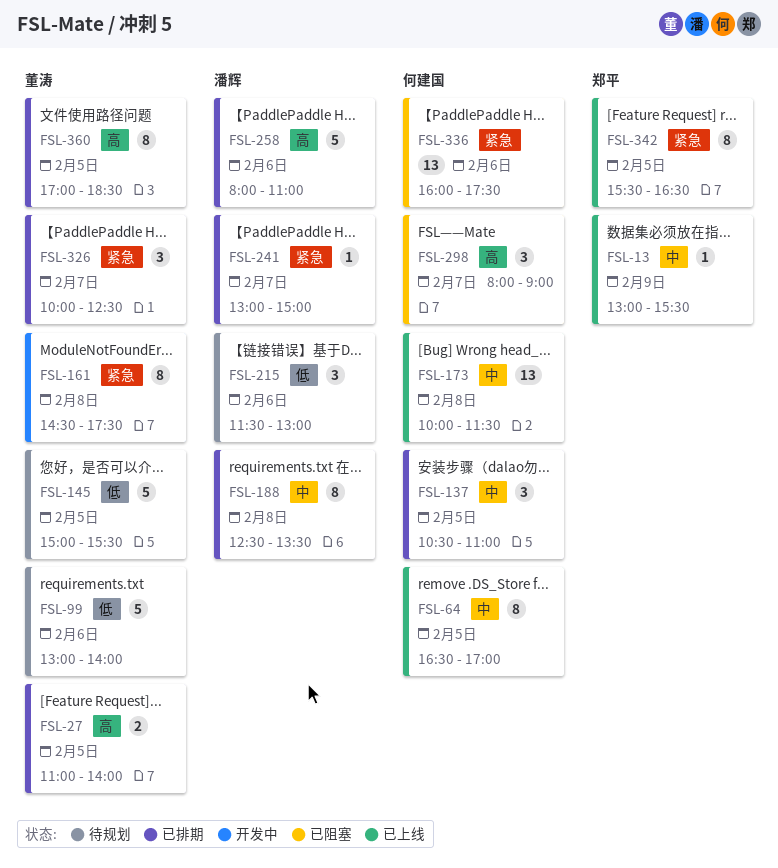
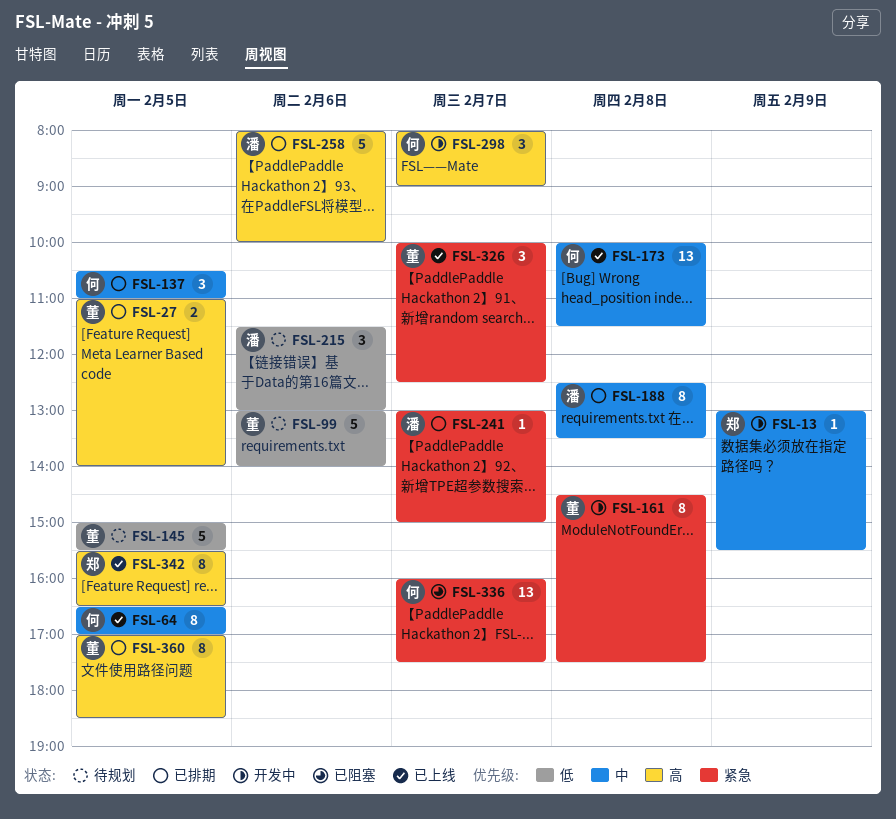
FSL-13, status: 已上线 -> 开发中
FSL-258, ends: 11:00 -> 10:00
FSL-298, status: 已阻塞 -> 开发中
FSL-326, status: 已排期 -> 已上线
FSL-336, day: Feb 6 -> Feb 7
FSL-342, priority: 紧急 -> 高

